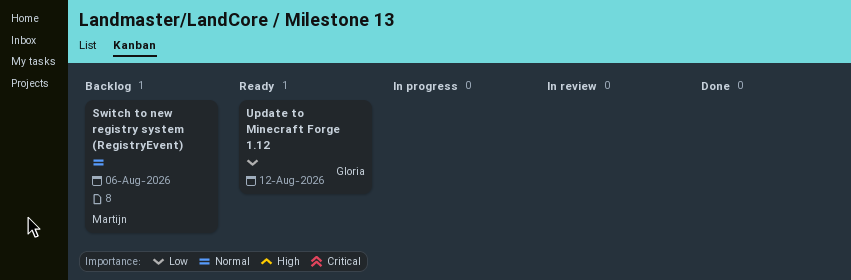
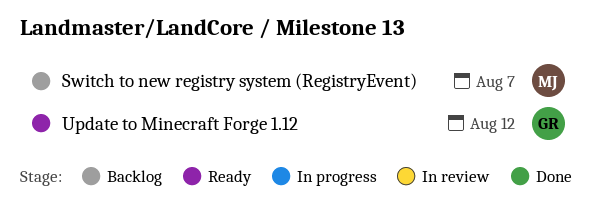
Switch to new registry system (RegistryEvent), due: Aug 6 -> Aug 7

